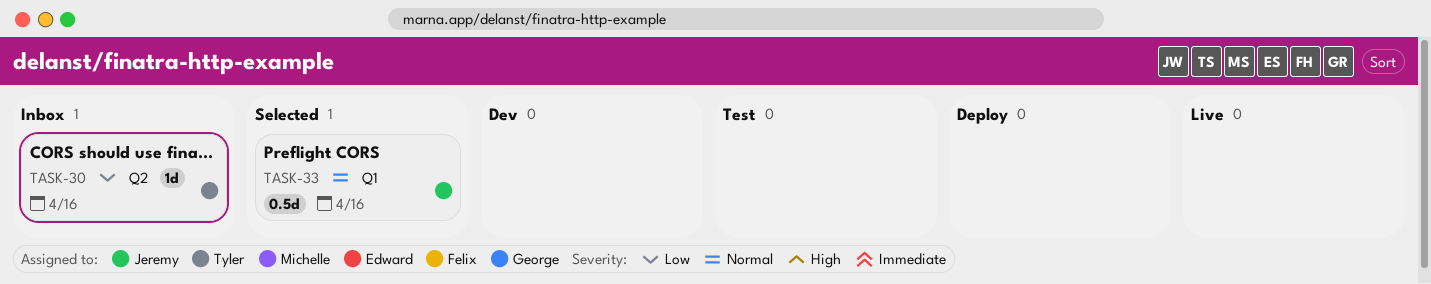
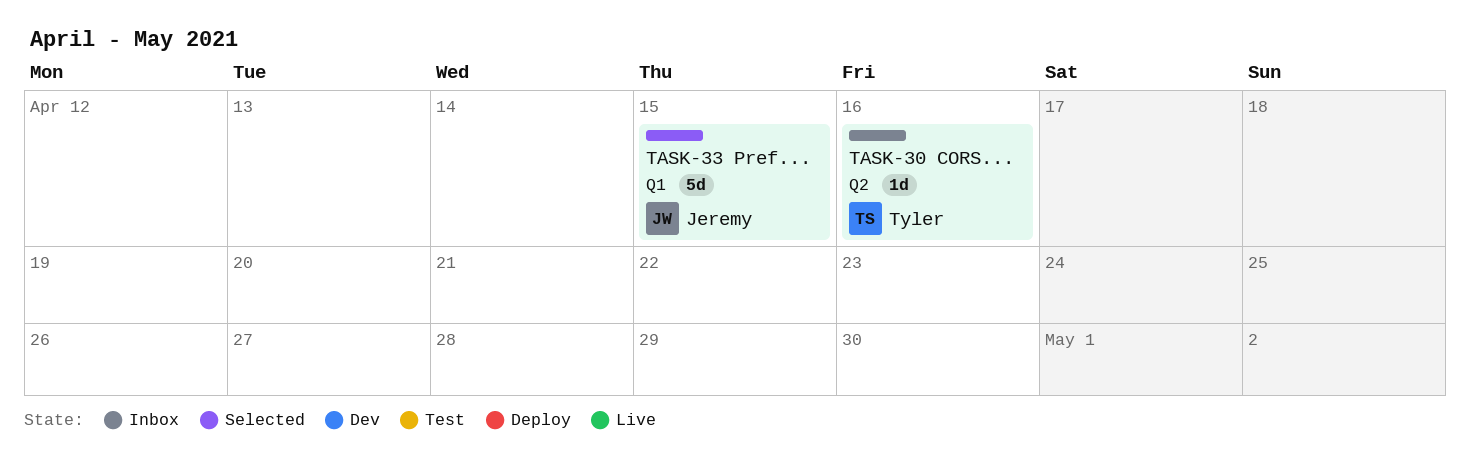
TASK-33, estimate: 0.5d -> 5d
TASK-33, due: Apr 16 -> Apr 15

